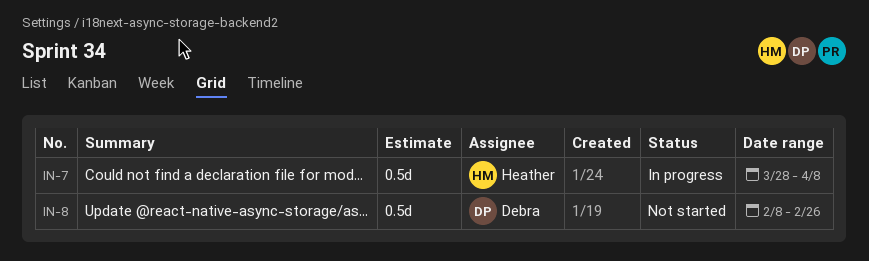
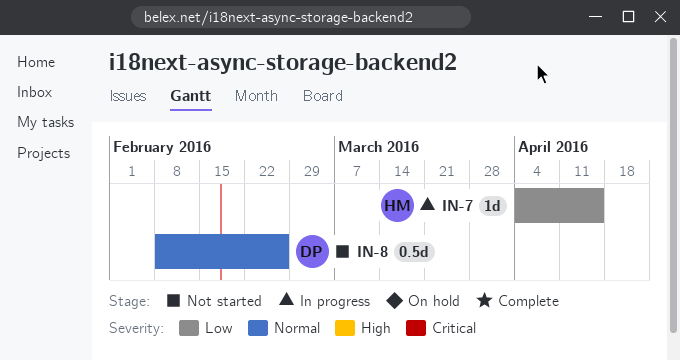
IN-7, estimate: 0.5d -> 1d
IN-7, start: Mar 28 -> Apr 4
IN-7, due: Apr 8 -> Apr 15

